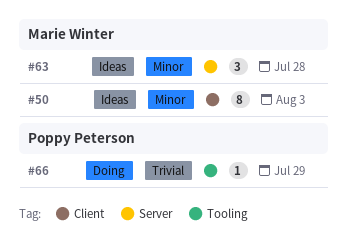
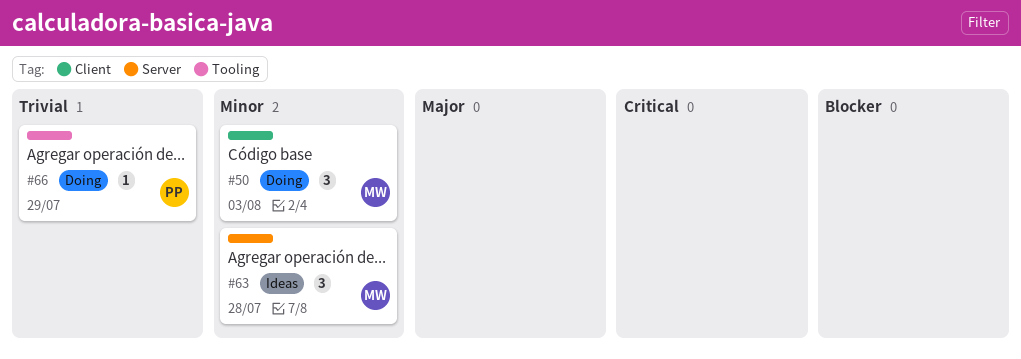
#50, status: Ideas -> Doing
#50, estimate: 8 -> 3

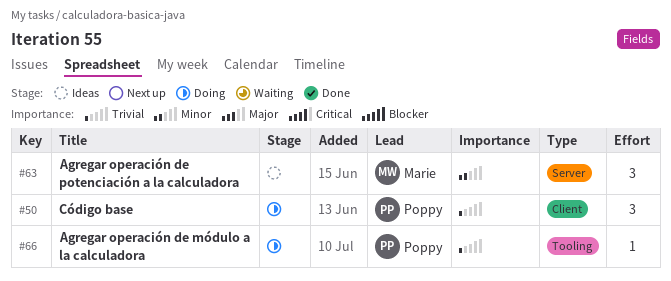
#50, owner: Marie -> Poppy
#50, priority: Minor -> Trivial

